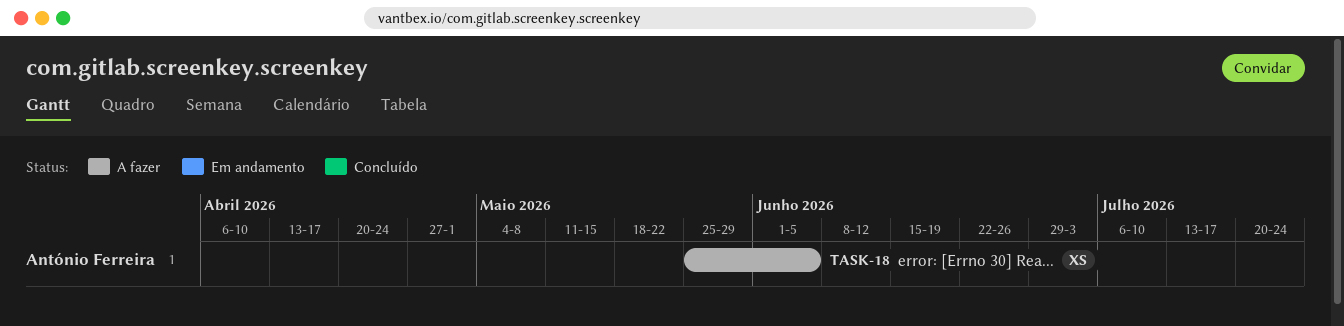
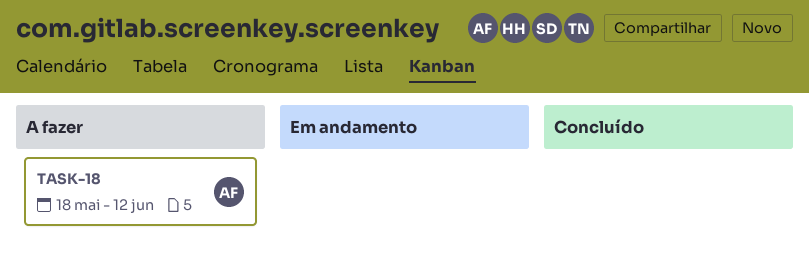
TASK-18, start: May 25 -> May 18
TASK-18, due: Jun 5 -> Jun 12

